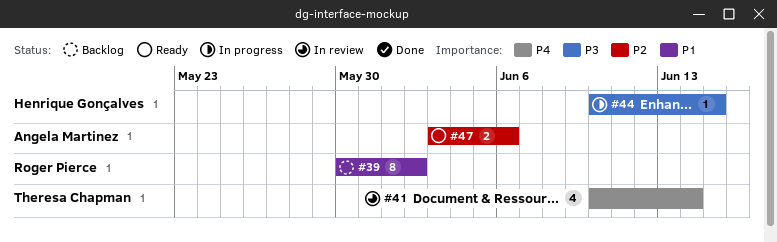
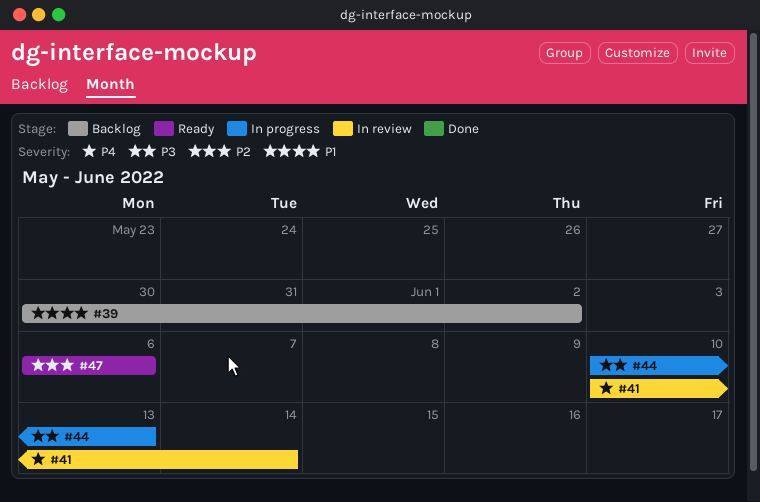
#44, due: Jun 15 -> Jun 13
#47, start: Jun 3 -> Jun 6

